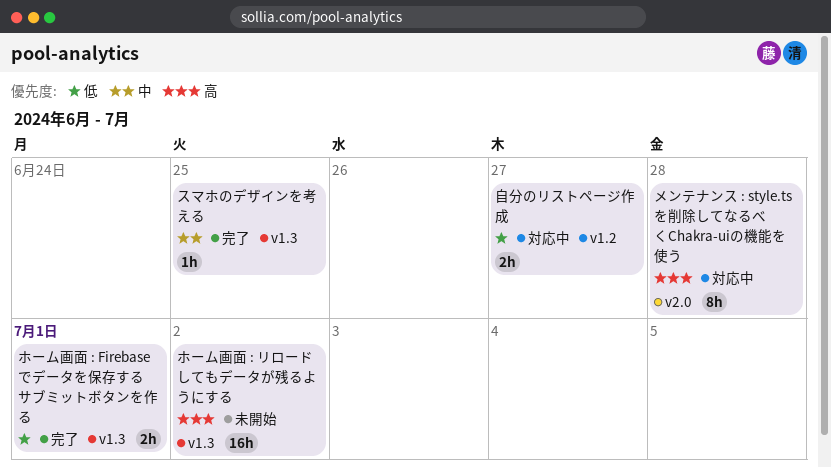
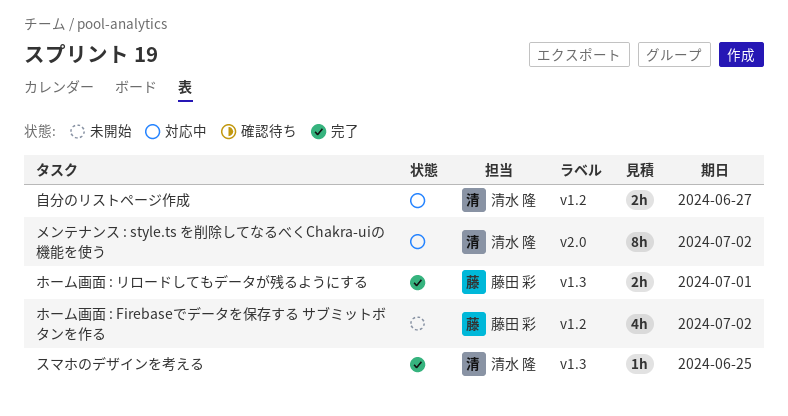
ホーム画面 : Firebaseでデータを保存する サブミットボタンを作る, status: 完了 -> 未開始
ホーム画面 : Firebaseでデータを保存する サブミットボタンを作る, label: v1.3 -> v1.2
ホーム画面 : Firebaseでデータを保存する サブミットボタンを作る, estimate: 2h -> 4h
ホーム画面 : Firebaseでデータを保存する サブミットボタンを作る, due: Jul 1 -> Jul 2
ホーム画面 : リロードしてもデータが残るようにする, status: 未開始 -> 完了
ホーム画面 : リロードしてもデータが残るようにする, estimate: 16h -> 2h
ホーム画面 : リロードしてもデータが残るようにする, due: Jul 2 -> Jul 1
メンテナンス : style.ts を削除してなるべくChakra-uiの機能を使う, due: Jun 28 -> Jul 2

